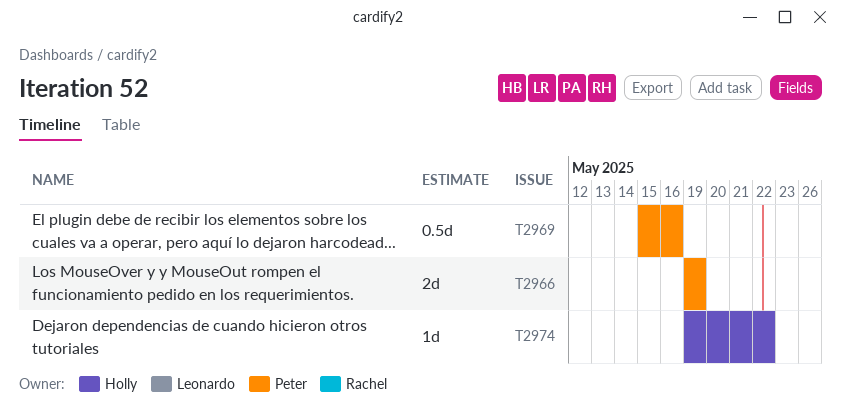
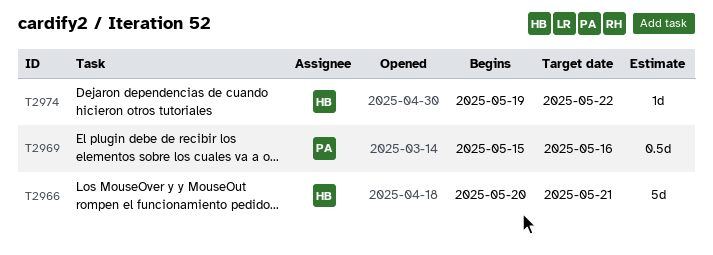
T2966, owner: Peter -> Holly
T2966, estimate: 2d -> 5d
T2966, start: May 19 -> May 20
T2966, due: May 19 -> May 21

